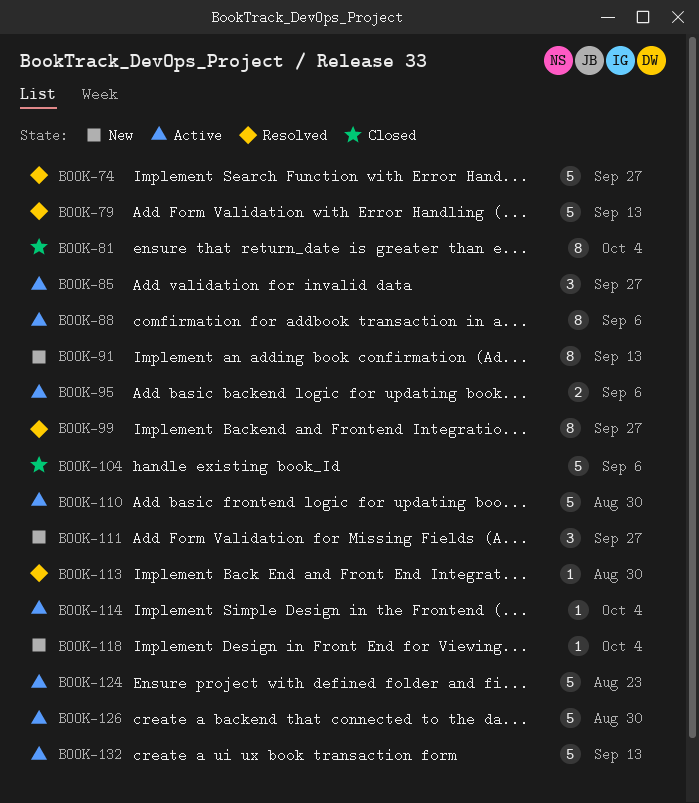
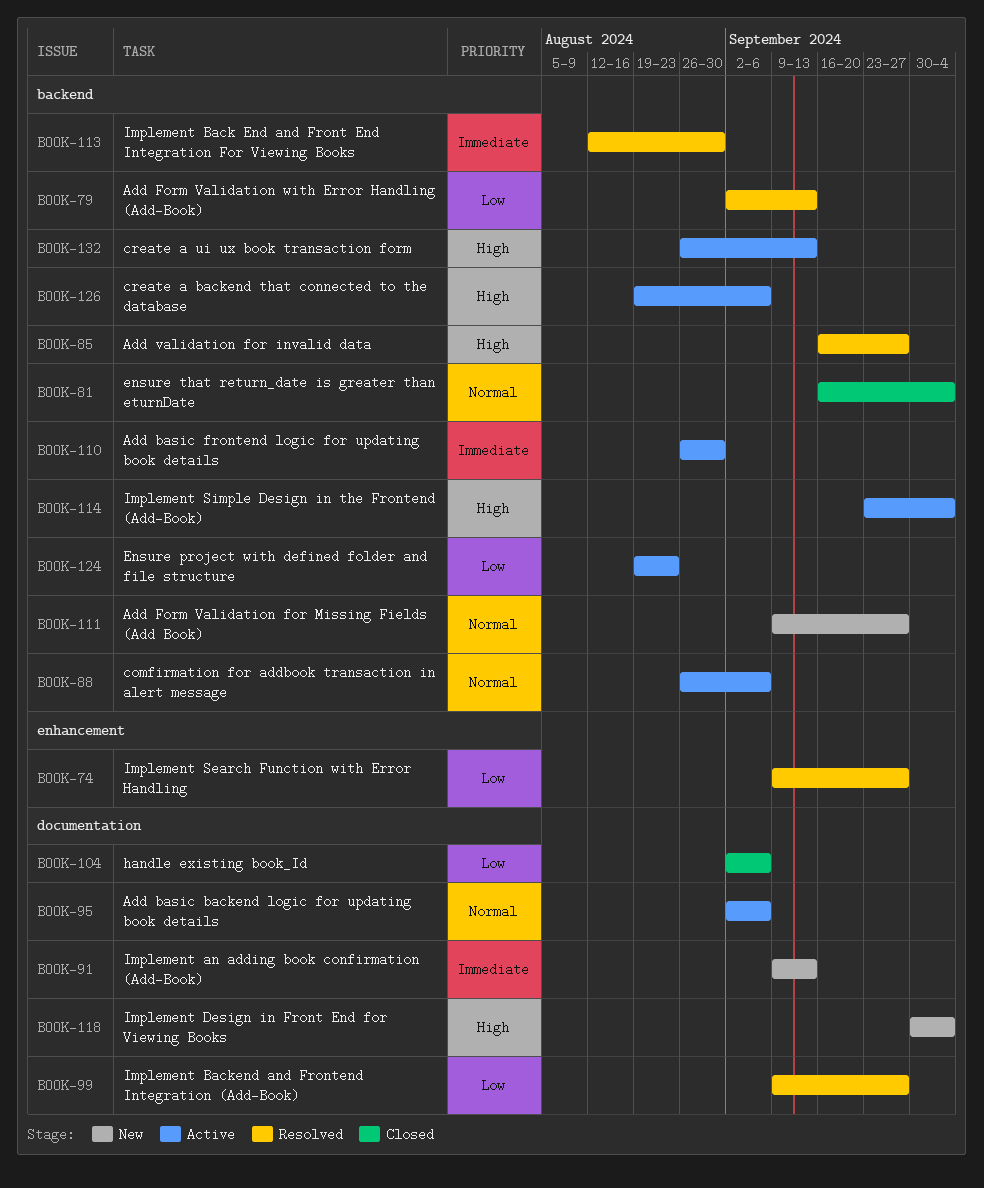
BOOK-85, status: Active -> Resolved
BOOK-126, due: Aug 30 -> Sep 6

